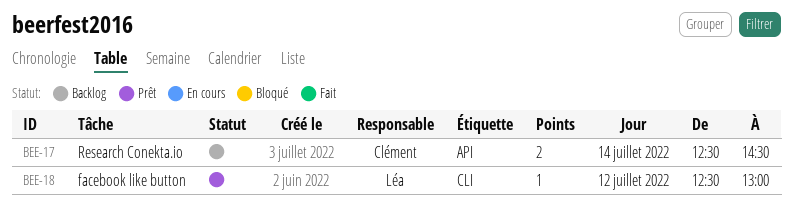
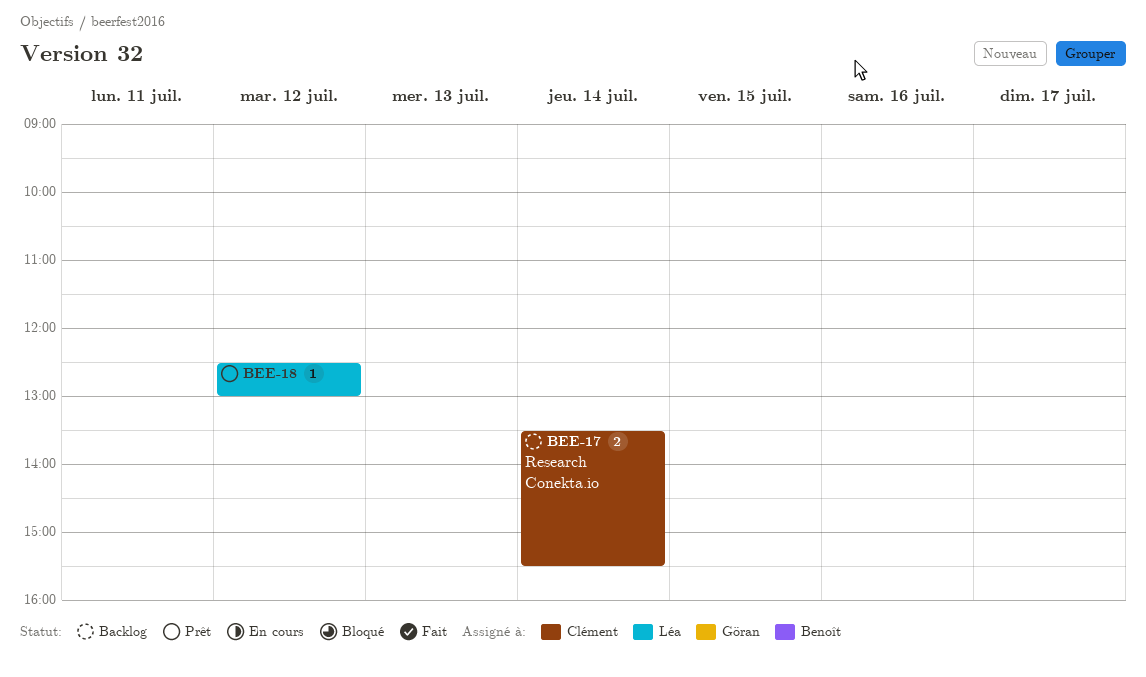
BEE-17, begins: 12:30 -> 13:30
BEE-17, ends: 14:30 -> 15:30

